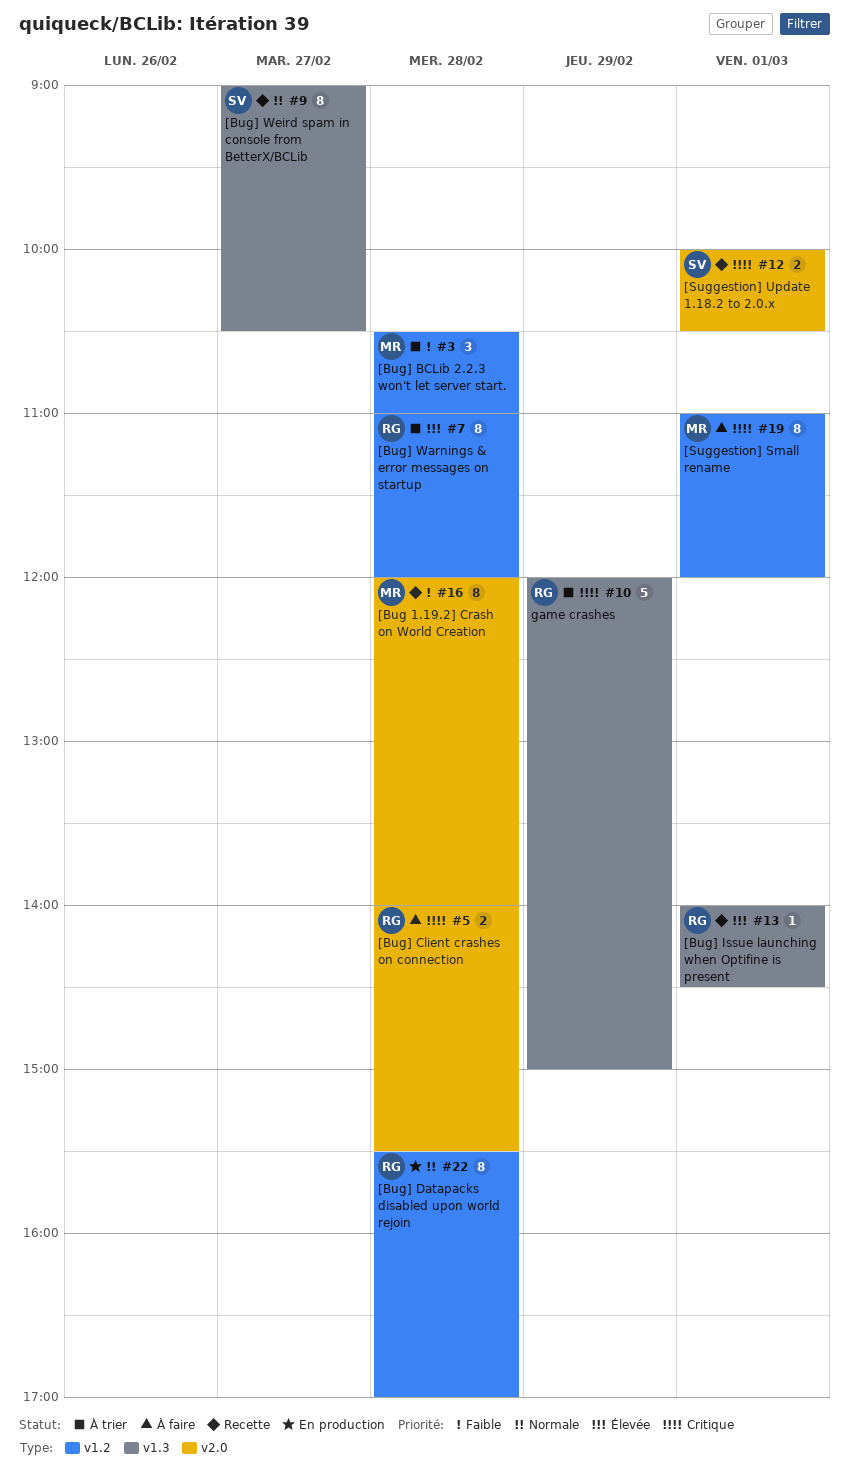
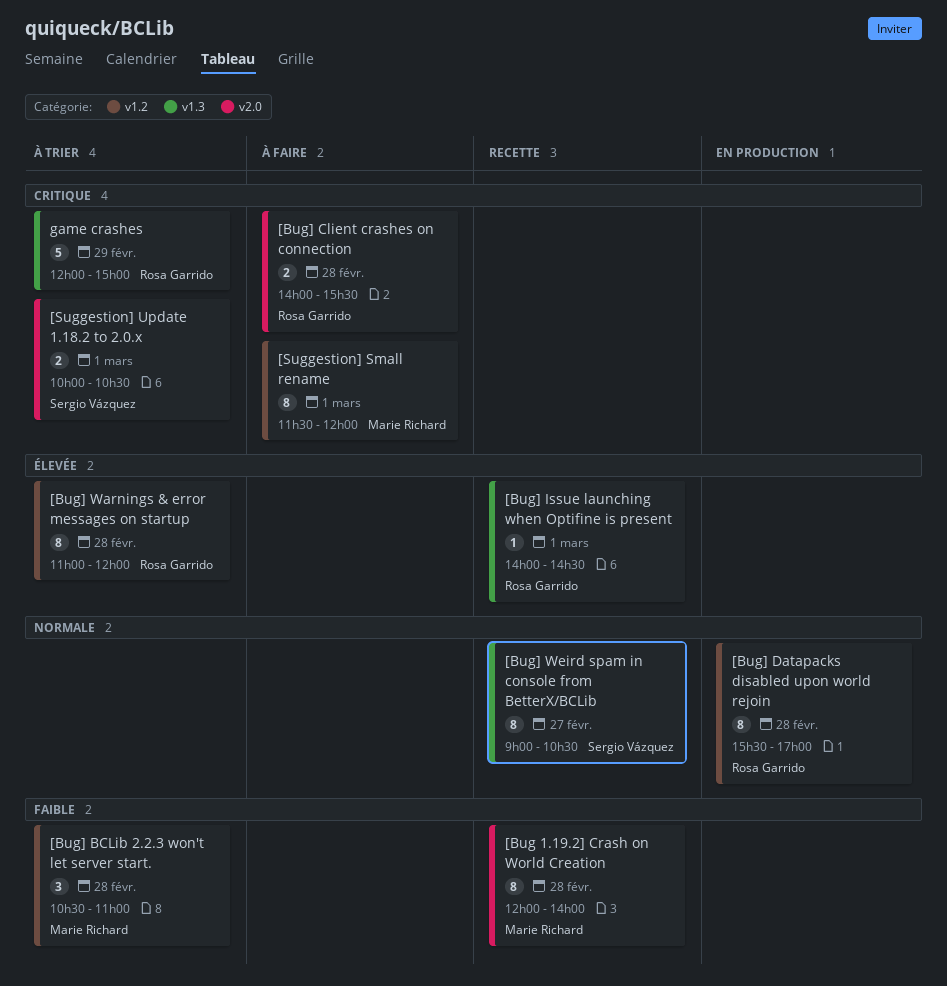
[Suggestion] Small rename, begins: 11:00 -> 11:30
[Suggestion] Update 1.18.2 to 2.0.x, status: Recette -> À trier

